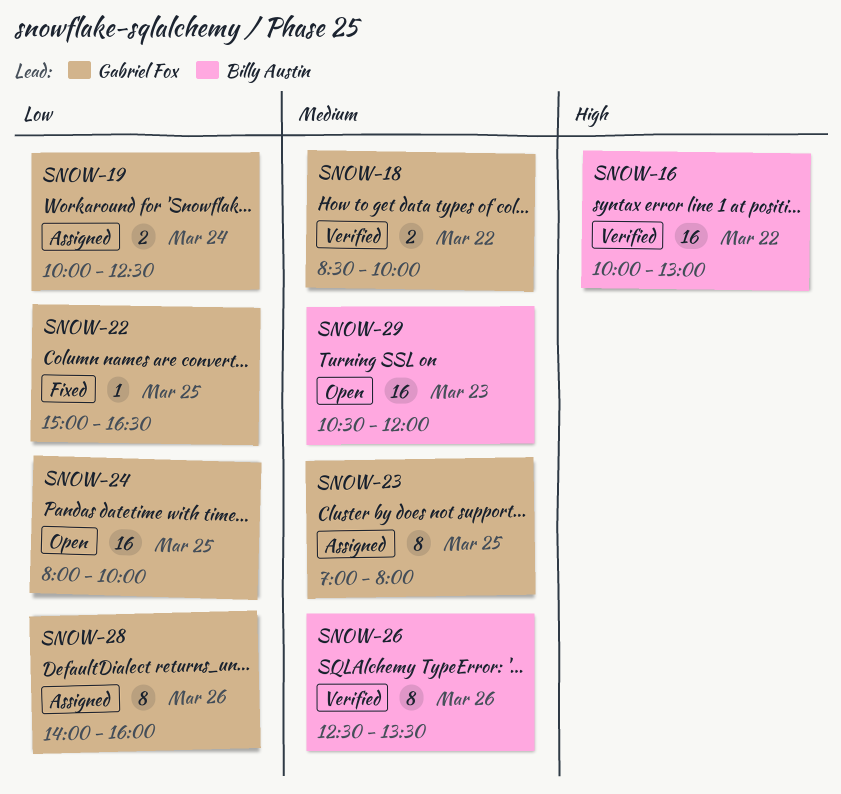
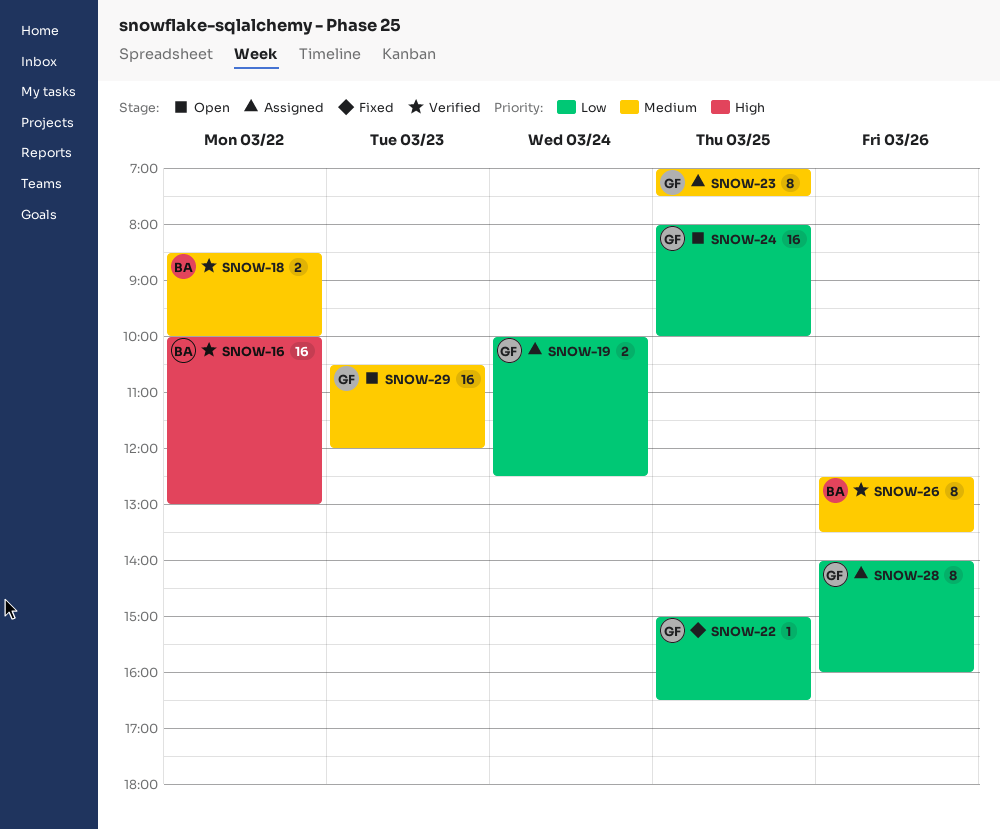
SNOW-18, owner: Gabriel Fox -> Billy Austin
SNOW-23, ends: 08:00 -> 07:30
SNOW-29, owner: Billy Austin -> Gabriel Fox

